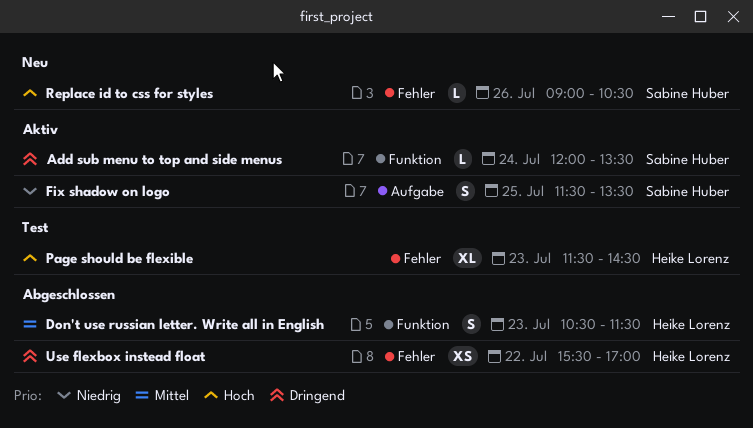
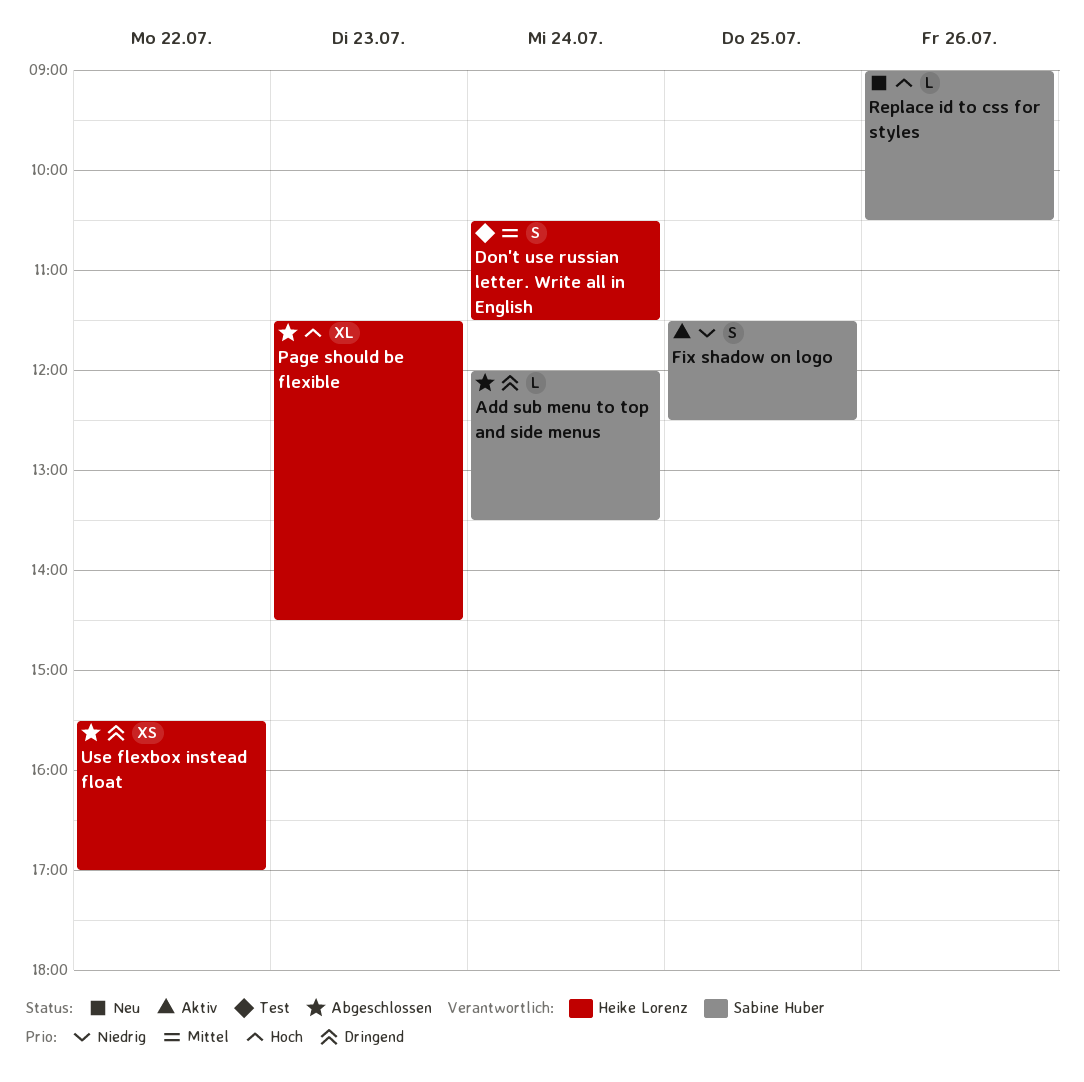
Add sub menu to top and side menus, status: Aktiv -> Abgeschlossen
Don't use russian letter. Write all in English, status: Abgeschlossen -> Test
Don't use russian letter. Write all in English, day: Jul 23 -> Jul 24
Fix shadow on logo, ends: 13:30 -> 12:30
Page should be flexible, status: Test -> Abgeschlossen

